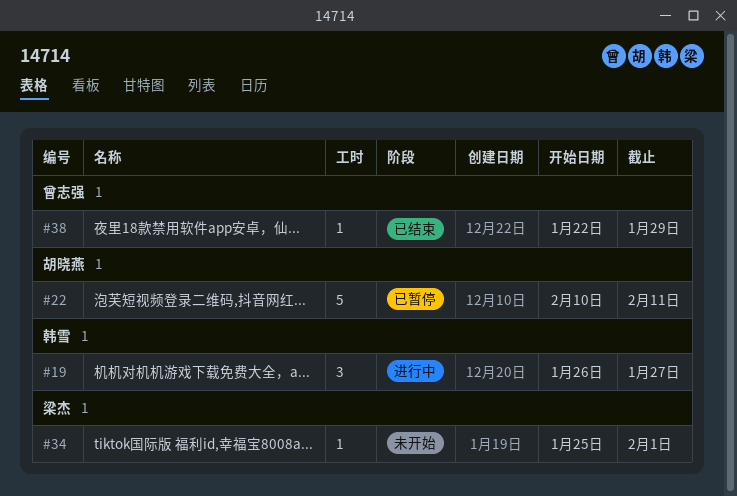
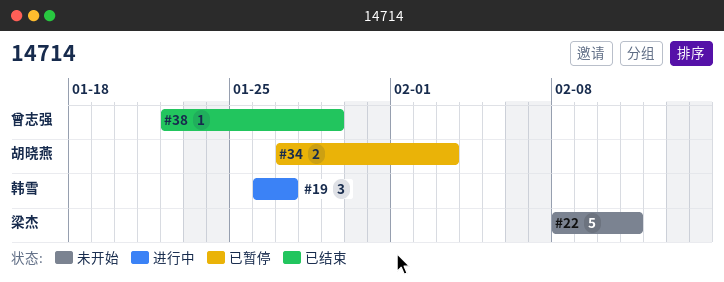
#22, status: 已暂停 -> 未开始
#22, owner: 胡晓燕 -> 梁杰
#22, start: Feb 10 -> Feb 8
#34, status: 未开始 -> 已暂停
#34, owner: 梁杰 -> 胡晓燕
#34, estimate: 1 -> 2
#34, start: Jan 25 -> Jan 27
#34, due: Feb 1 -> Feb 3

